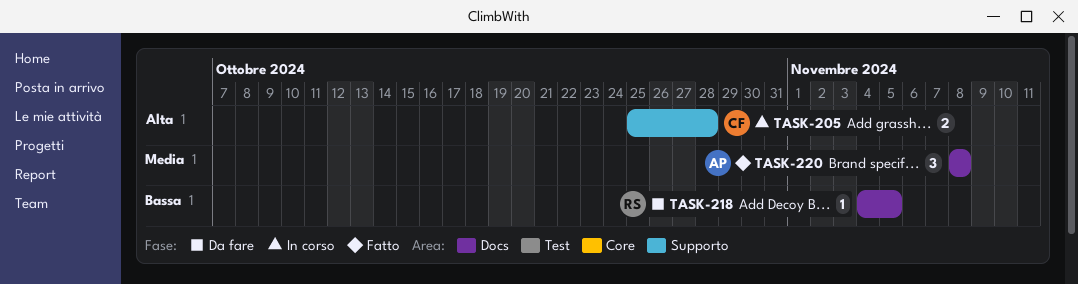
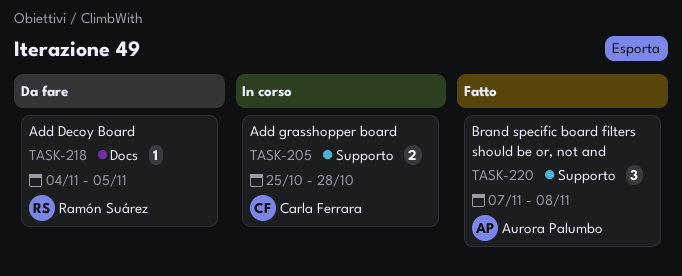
TASK-220, label: Docs -> Supporto
TASK-220, start: Nov 8 -> Nov 7

